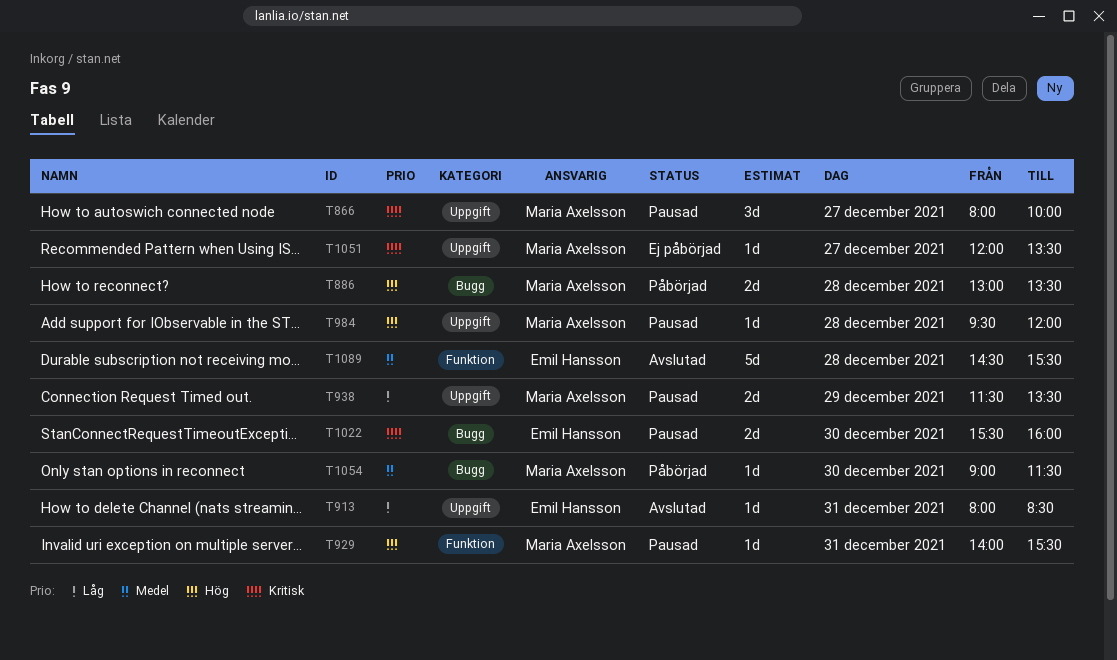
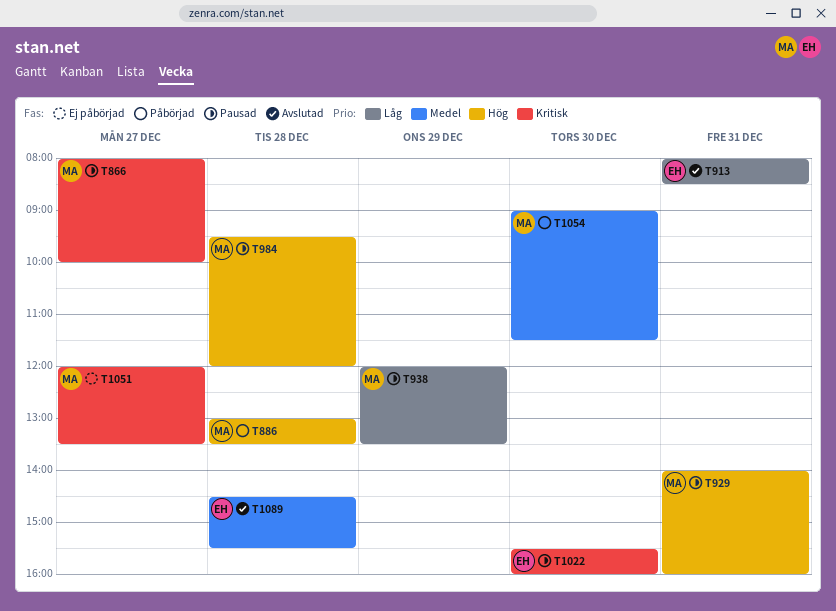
T929, ends: 15:30 -> 16:00
T938, begins: 11:30 -> 12:00

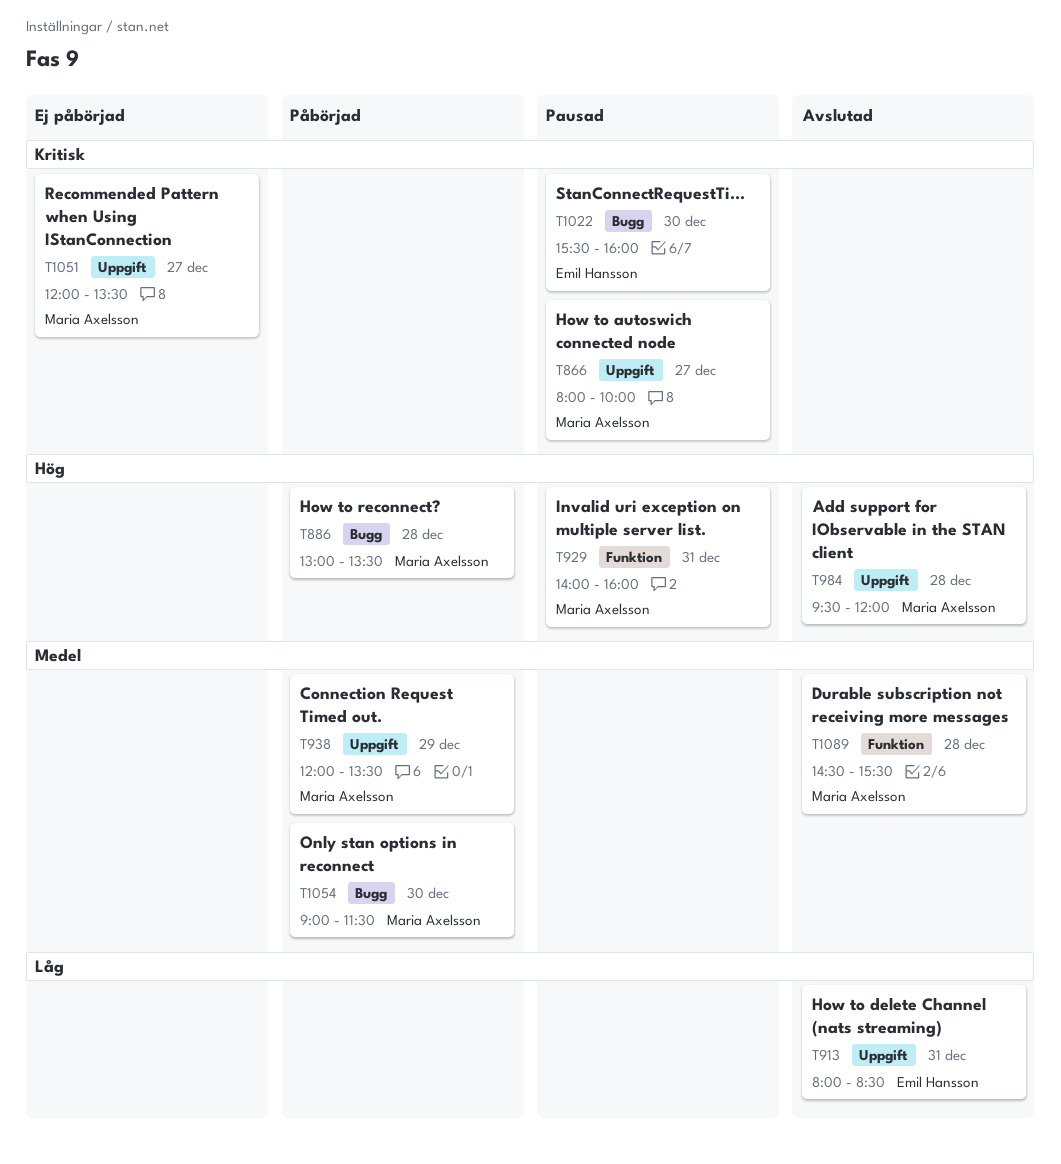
T938, status: Pausad -> Påbörjad
T938, priority: Låg -> Medel
T984, status: Pausad -> Avslutad
T1089, owner: Emil Hansson -> Maria Axelsson

